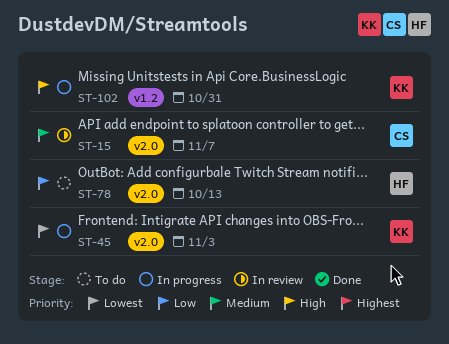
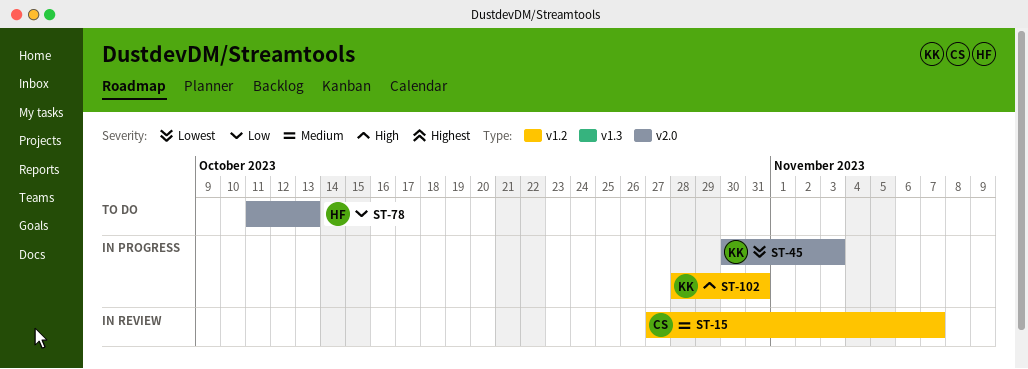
ST-15, label: v2.0 -> v1.2

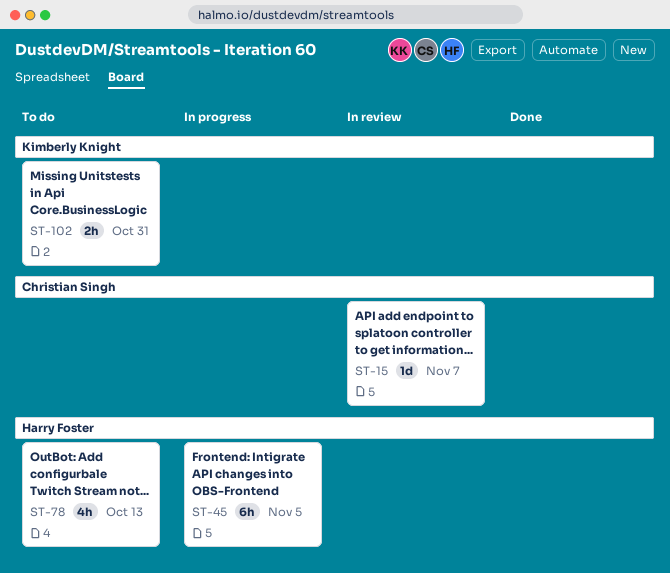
ST-45, owner: Kimberly Knight -> Harry Foster
ST-45, due: Nov 3 -> Nov 5
ST-102, status: In progress -> To do

